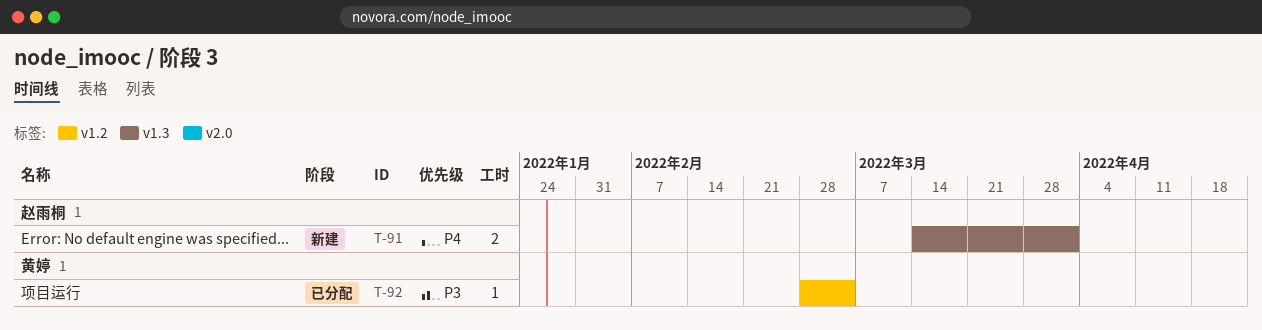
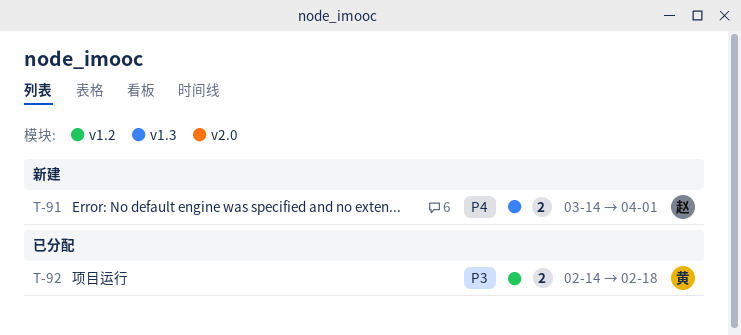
T-92, estimate: 1 -> 2
T-92, start: Feb 28 -> Feb 14
T-92, due: Mar 4 -> Feb 18

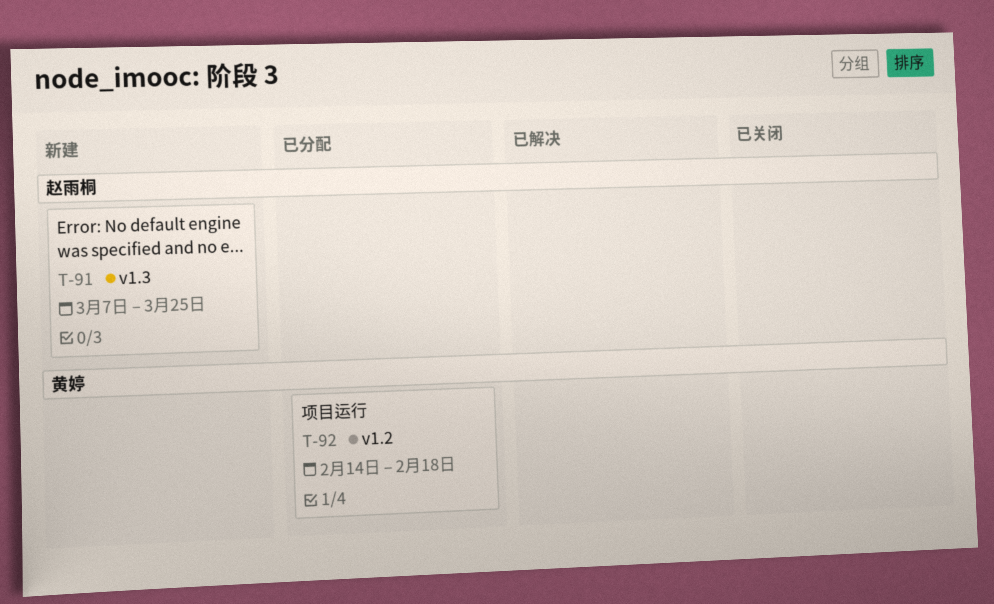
T-91, start: Mar 14 -> Mar 7
T-91, due: Apr 1 -> Mar 25

